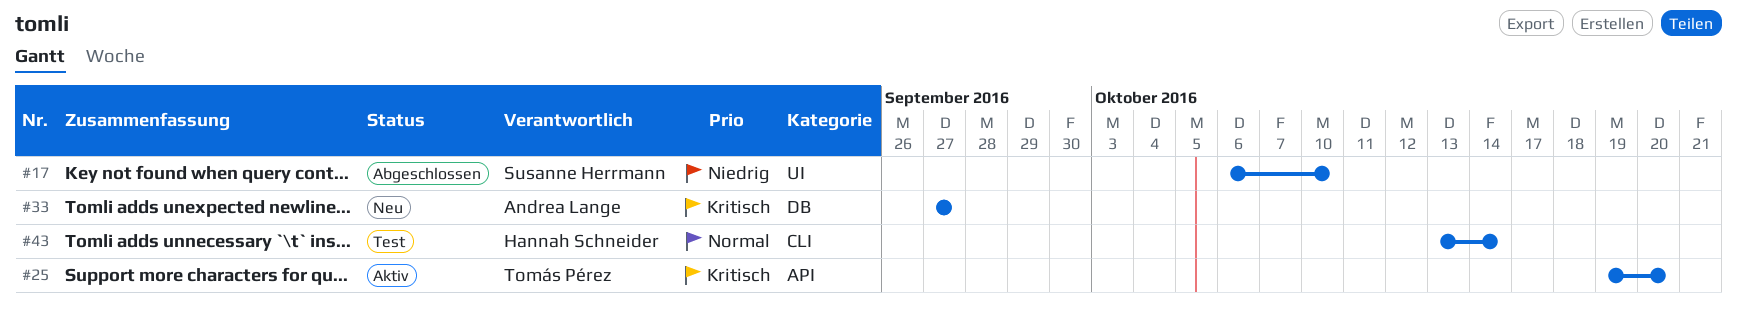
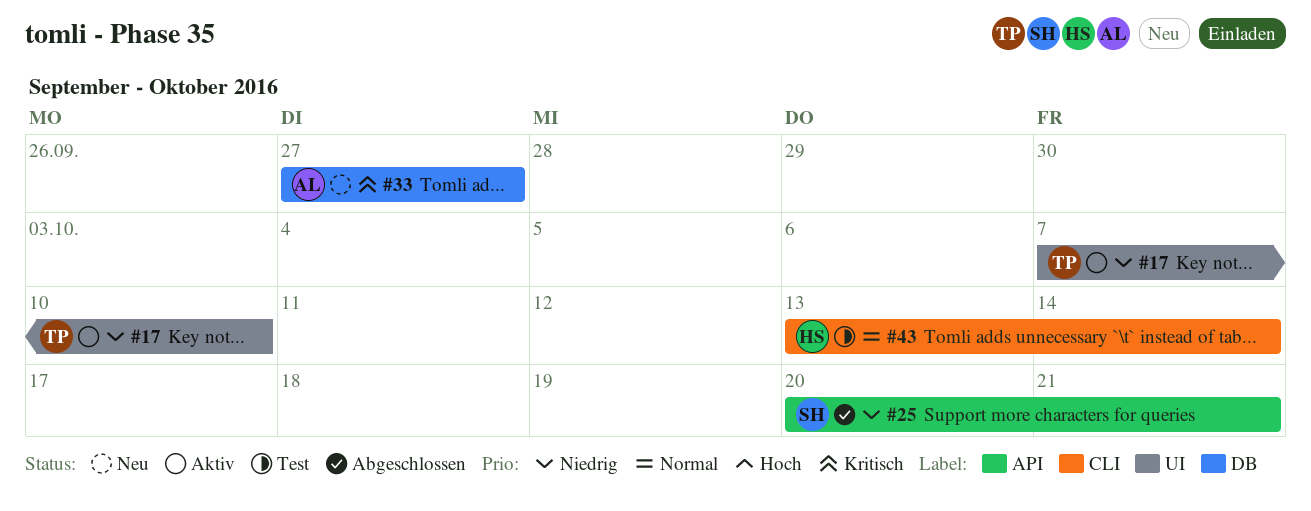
#17, status: Abgeschlossen -> Aktiv
#17, owner: Susanne Herrmann -> Tomás Pérez
#17, start: Oct 6 -> Oct 7
#25, status: Aktiv -> Abgeschlossen
#25, owner: Tomás Pérez -> Susanne Herrmann
#25, priority: Kritisch -> Niedrig
#25, start: Oct 19 -> Oct 20
#25, due: Oct 20 -> Oct 21

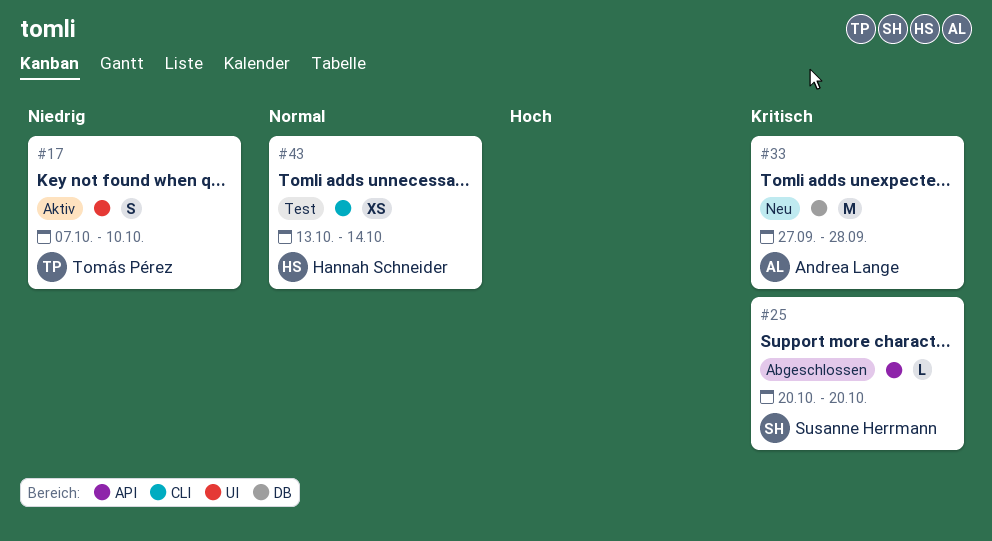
#25, priority: Niedrig -> Kritisch
#25, due: Oct 21 -> Oct 20
#33, due: Sep 27 -> Sep 28

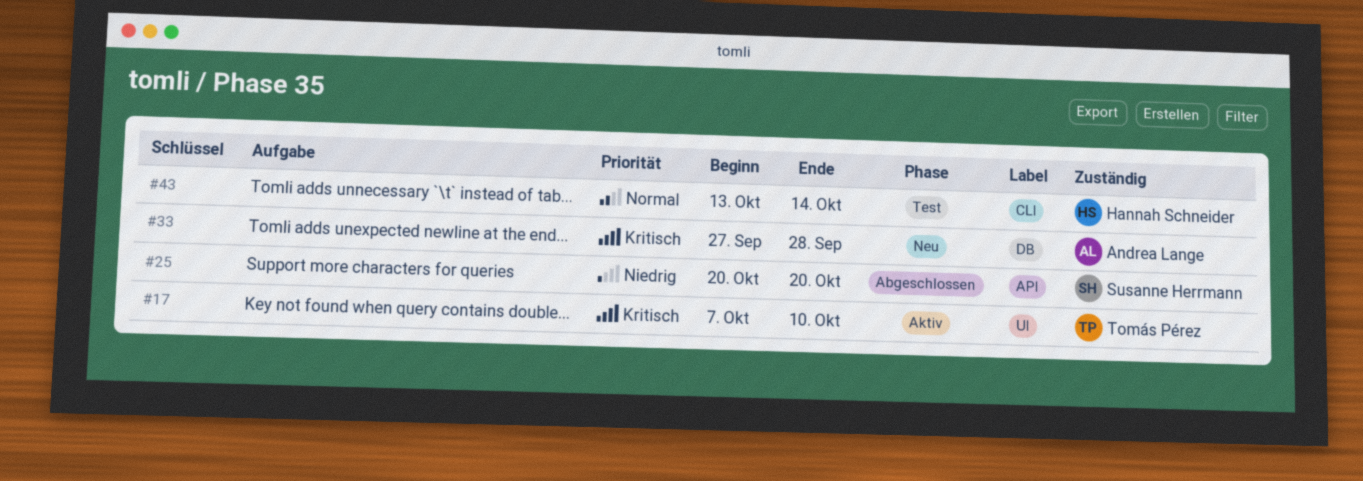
#17, priority: Niedrig -> Kritisch
#25, priority: Kritisch -> Niedrig

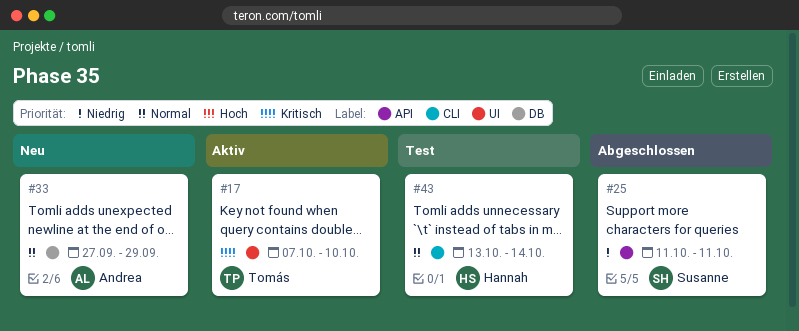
#25, start: Oct 20 -> Oct 11
#25, due: Oct 20 -> Oct 11
#33, priority: Kritisch -> Normal
#33, due: Sep 28 -> Sep 29

